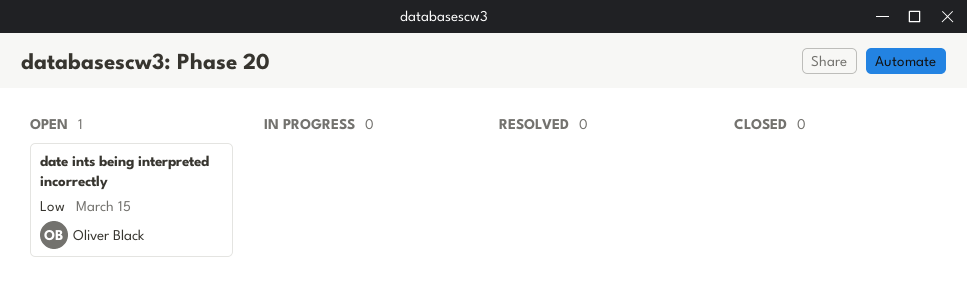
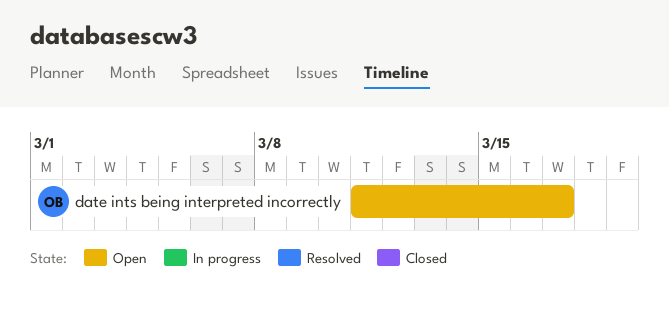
date ints being interpreted incorrectly, due: Mar 15 -> Mar 17

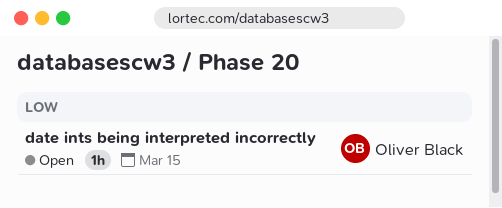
date ints being interpreted incorrectly, due: Mar 17 -> Mar 15

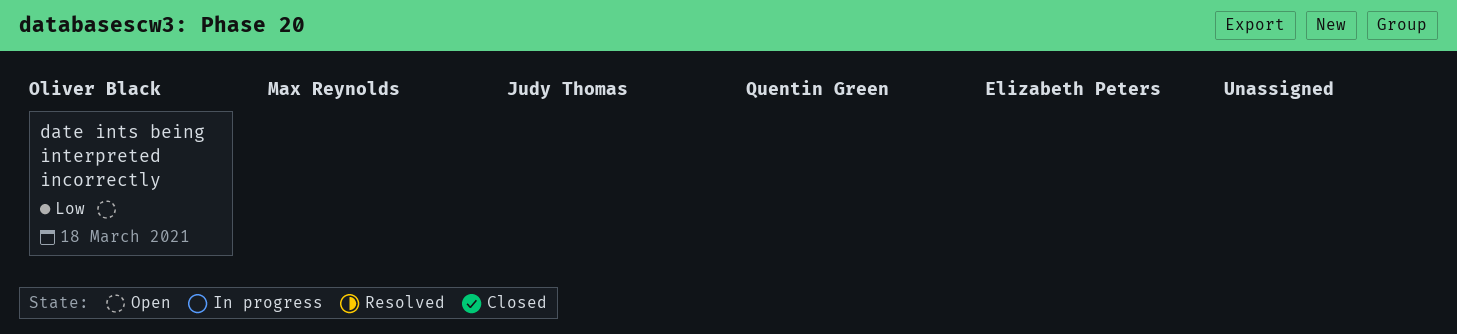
date ints being interpreted incorrectly, due: Mar 15 -> Mar 18

